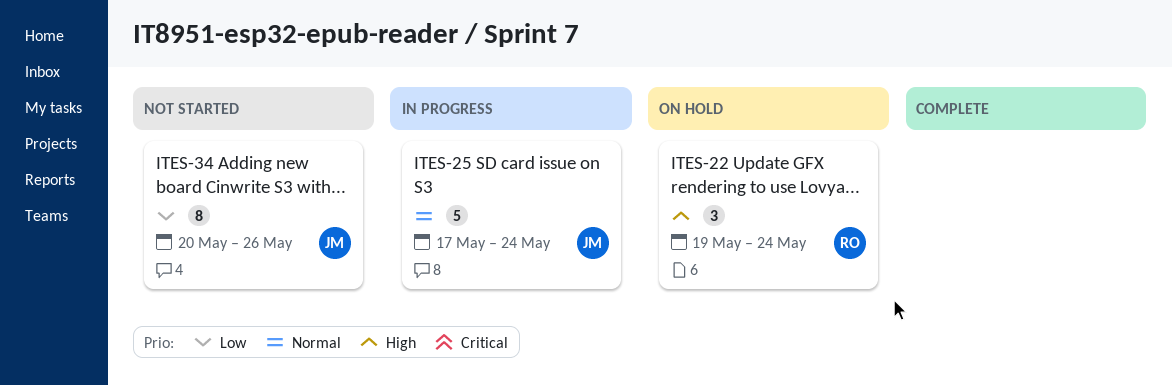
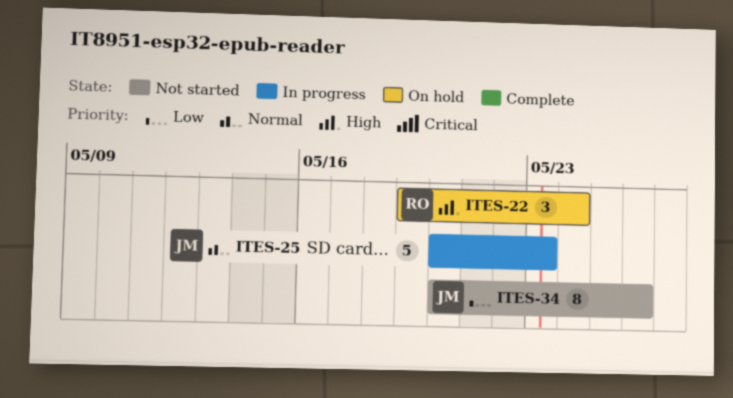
ITES-25, start: May 17 -> May 20
ITES-25, due: May 24 -> May 23

